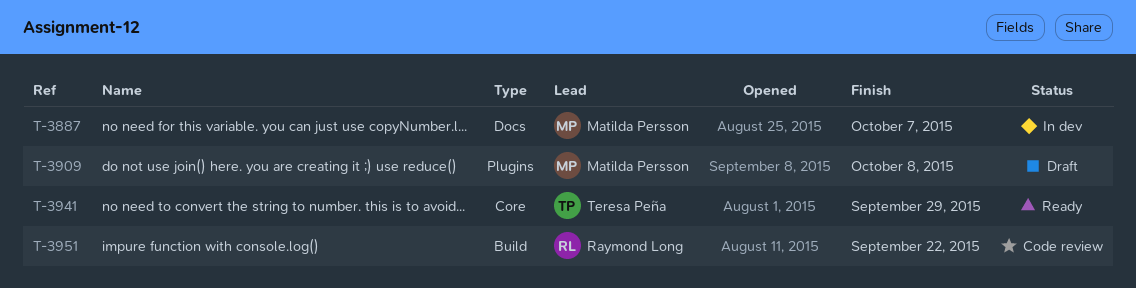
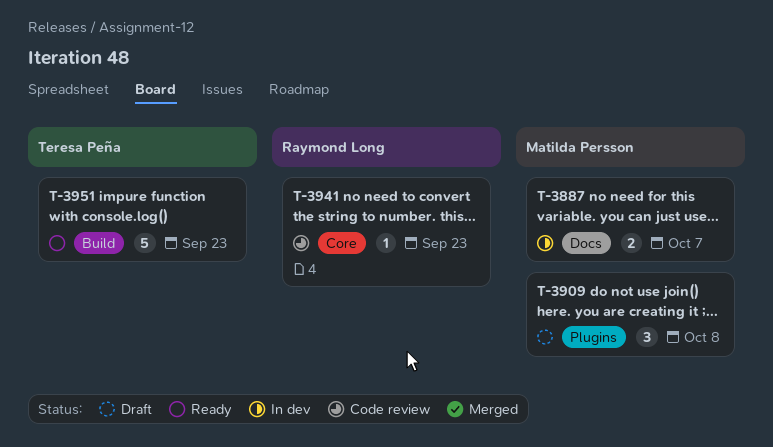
T-3941, status: Ready -> Code review
T-3941, owner: Teresa Peña -> Raymond Long
T-3941, due: Sep 29 -> Sep 23
T-3951, status: Code review -> Ready
T-3951, owner: Raymond Long -> Teresa Peña
T-3951, due: Sep 22 -> Sep 23

